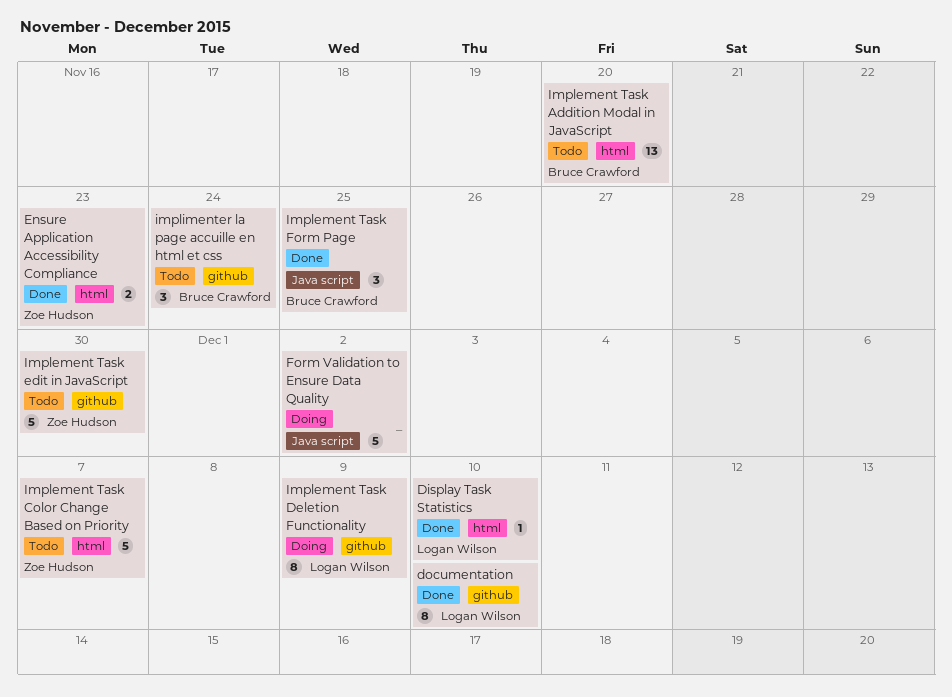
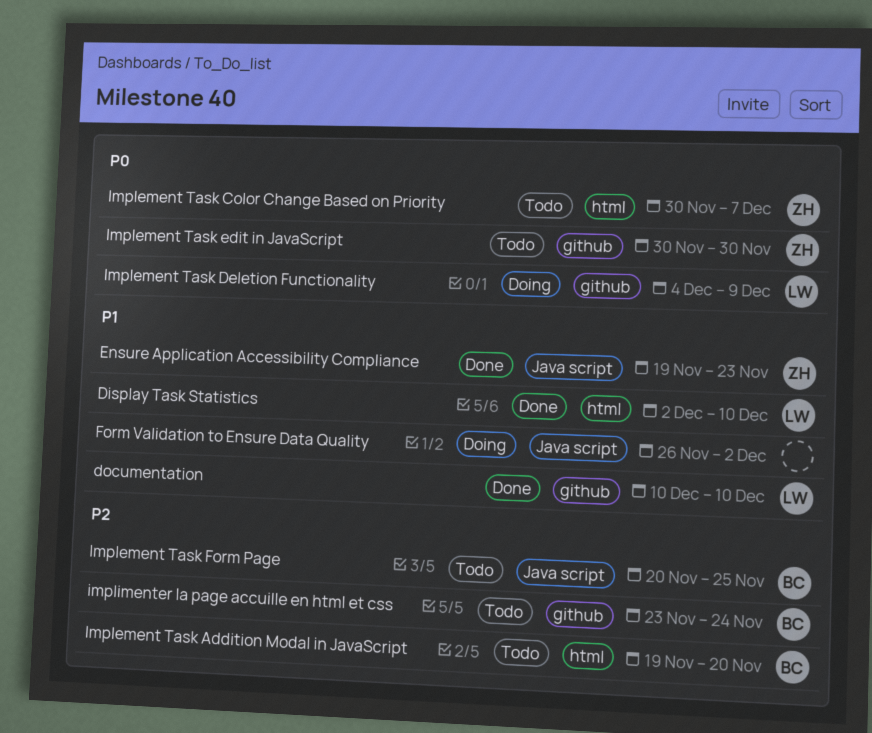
Ensure Application Accessibility Compliance, label: html -> Java script
Implement Task Form Page, status: Done -> Todo

